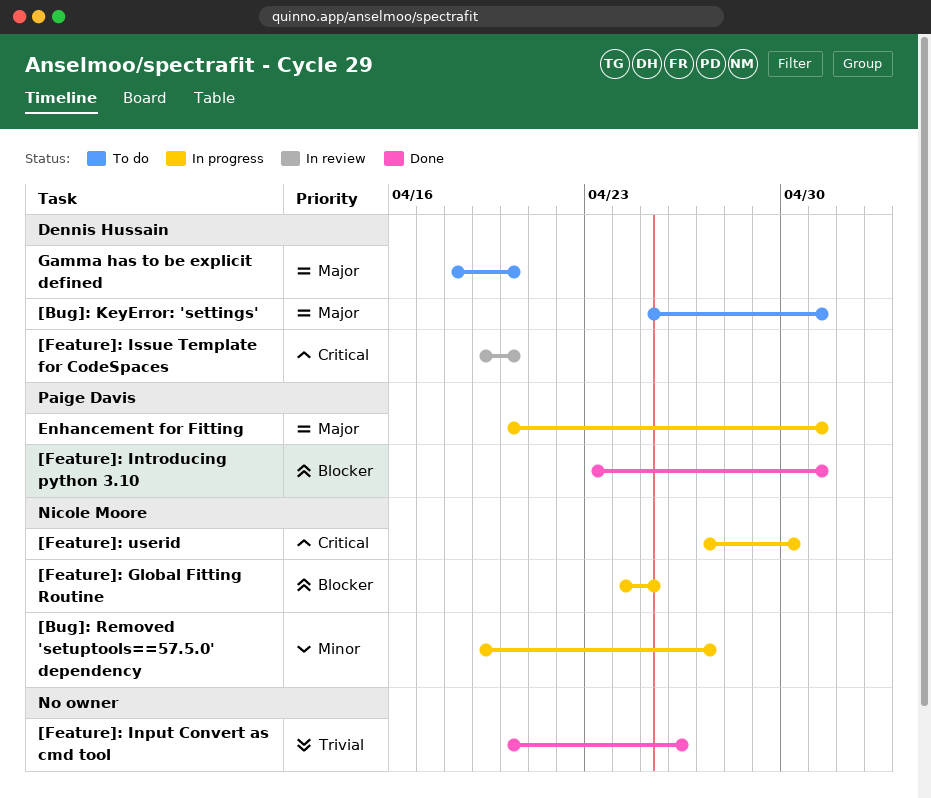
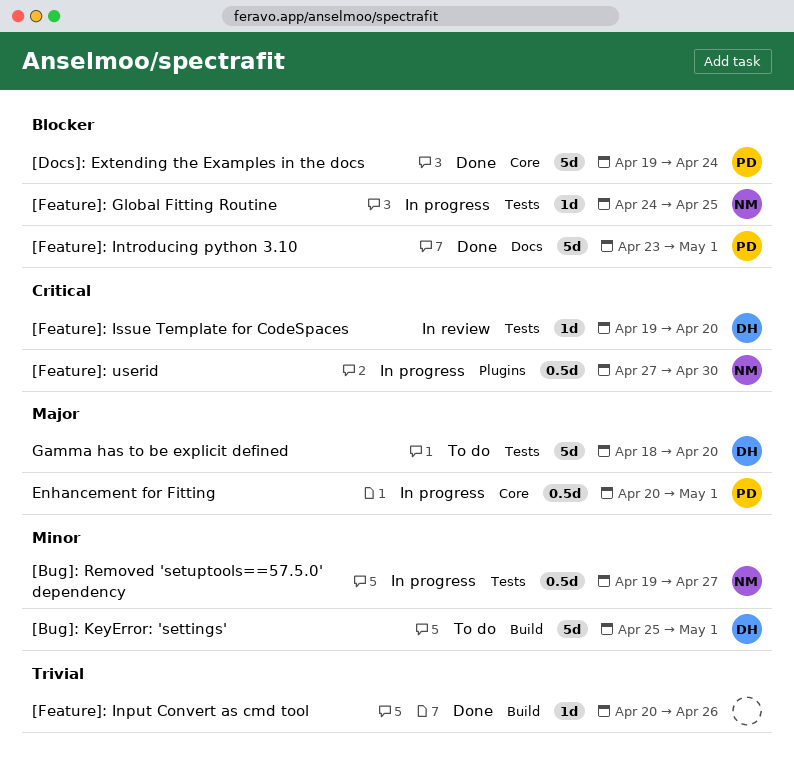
[Bug]: KeyError: 'settings', priority: Major -> Minor
[Docs]: Extending the Examples in the docs: none -> present

